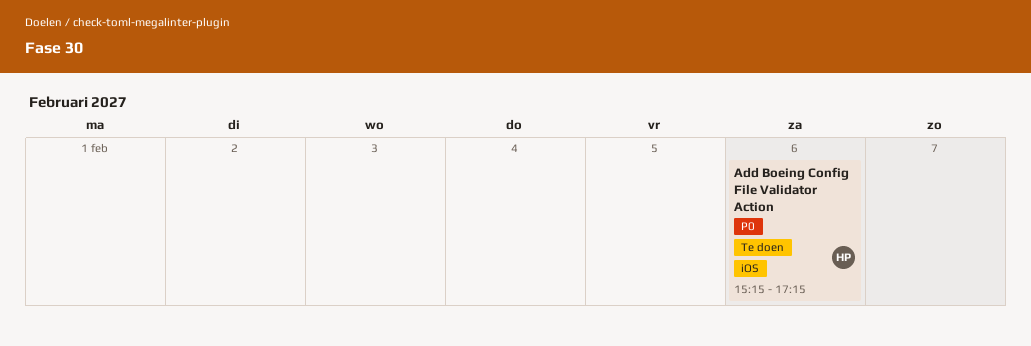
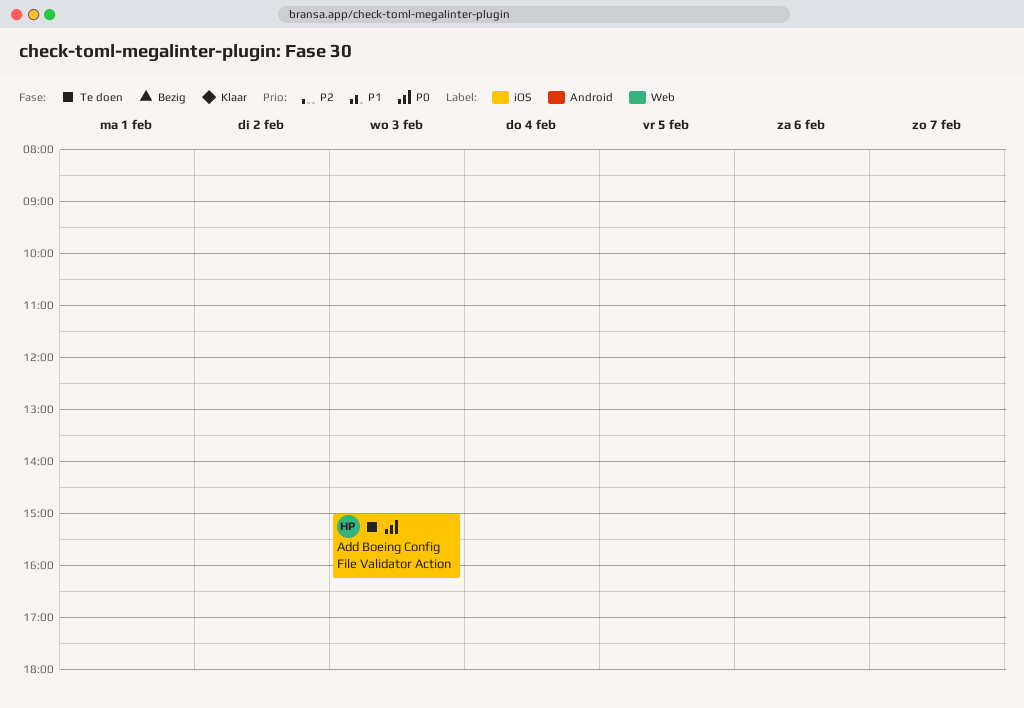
Add Boeing Config File Validator Action, day: Feb 6 -> Feb 3
Add Boeing Config File Validator Action, begins: 15:15 -> 15:00
Add Boeing Config File Validator Action, ends: 17:15 -> 16:15

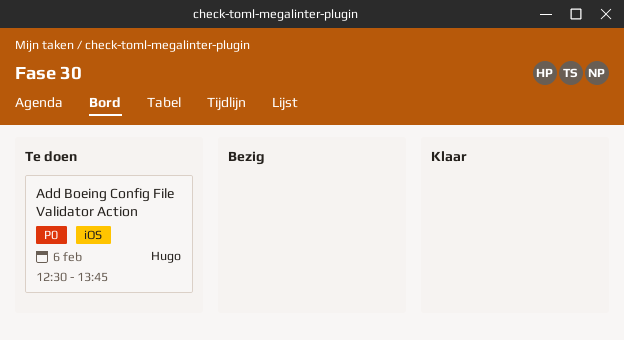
Add Boeing Config File Validator Action, day: Feb 3 -> Feb 6
Add Boeing Config File Validator Action, begins: 15:00 -> 12:30
Add Boeing Config File Validator Action, ends: 16:15 -> 13:45

